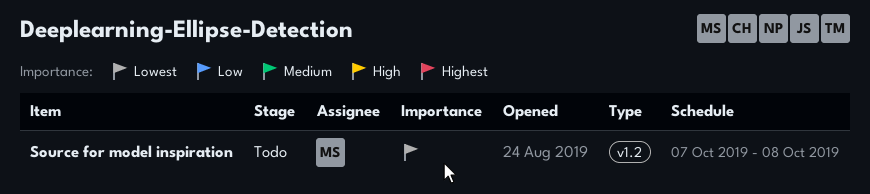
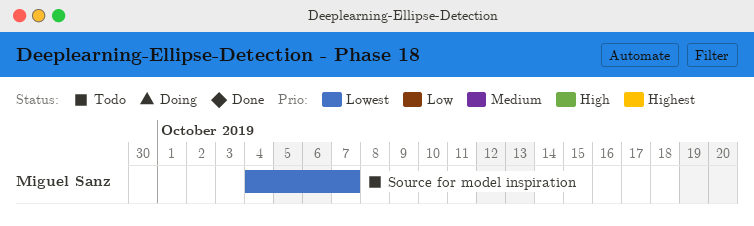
Source for model inspiration, start: Oct 7 -> Oct 4
Source for model inspiration, due: Oct 8 -> Oct 7

